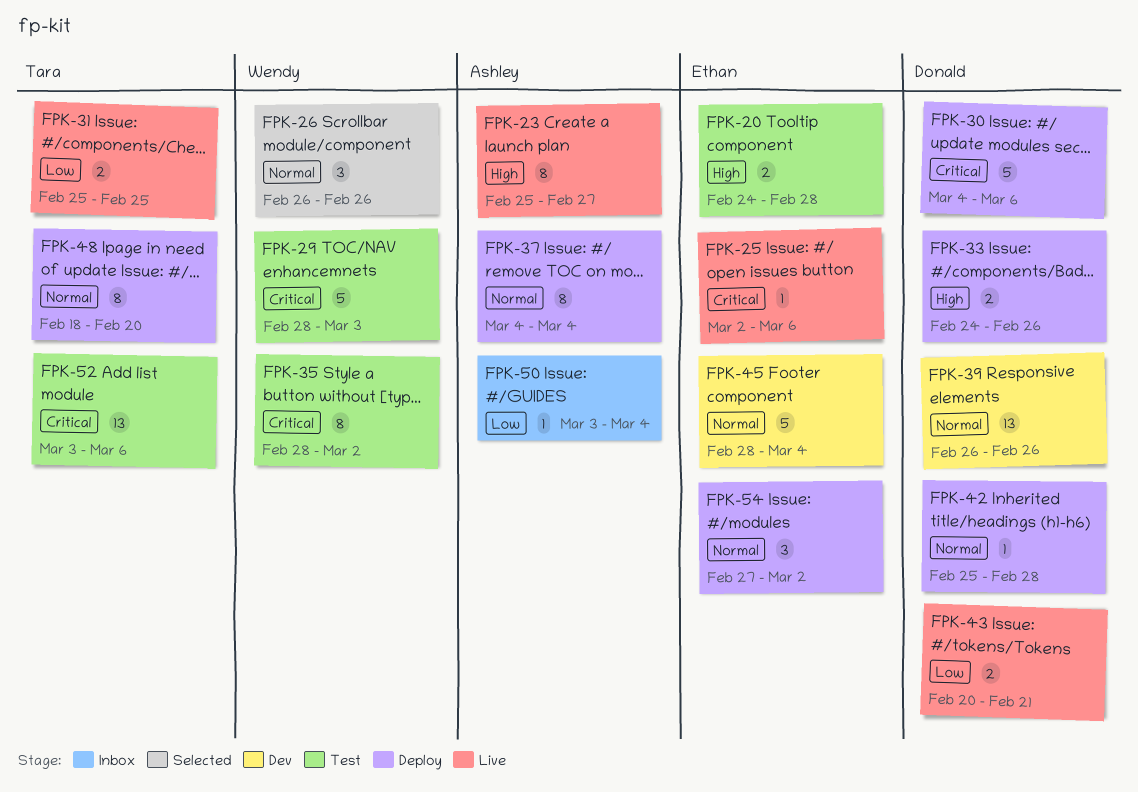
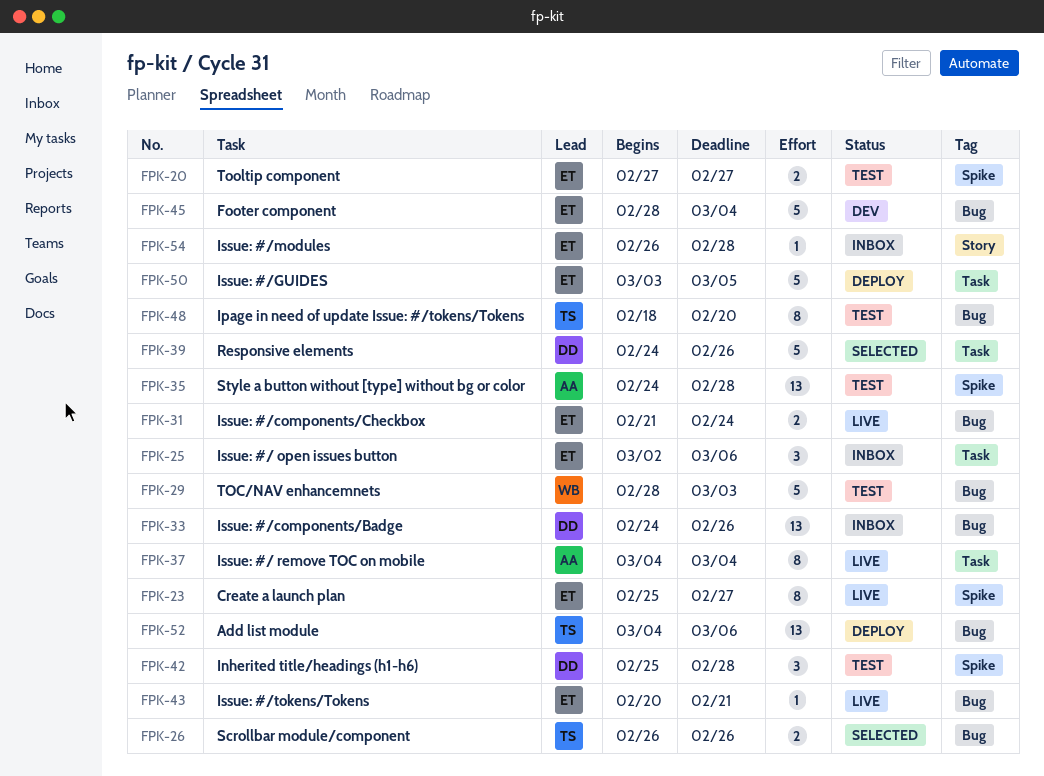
FPK-20, start: Feb 24 -> Feb 27
FPK-20, due: Feb 28 -> Feb 27
FPK-23, owner: Ashley -> Ethan
FPK-25, status: Live -> Inbox
FPK-25, estimate: 1 -> 3
FPK-26, owner: Wendy -> Tara
FPK-26, estimate: 3 -> 2
FPK-30: present -> none
FPK-31, owner: Tara -> Ethan
FPK-31, start: Feb 25 -> Feb 21
FPK-31, due: Feb 25 -> Feb 24
FPK-33, status: Deploy -> Inbox
FPK-33, estimate: 2 -> 13
FPK-35, owner: Wendy -> Ashley
FPK-35, estimate: 8 -> 13
FPK-35, start: Feb 28 -> Feb 24
FPK-35, due: Mar 2 -> Feb 28
FPK-37, status: Deploy -> Live
FPK-39, status: Dev -> Selected
FPK-39, estimate: 13 -> 5
FPK-39, start: Feb 26 -> Feb 24
FPK-42, status: Deploy -> Test
FPK-42, estimate: 1 -> 3
FPK-43, owner: Donald -> Ethan
FPK-43, estimate: 2 -> 1
FPK-48, status: Deploy -> Test
FPK-50, status: Inbox -> Deploy
FPK-50, owner: Ashley -> Ethan
FPK-50, estimate: 1 -> 5
FPK-50, due: Mar 4 -> Mar 5
FPK-52, status: Test -> Deploy
FPK-52, start: Mar 3 -> Mar 4
FPK-54, status: Deploy -> Inbox
FPK-54, estimate: 3 -> 1
FPK-54, start: Feb 27 -> Feb 26
FPK-54, due: Mar 2 -> Feb 28

